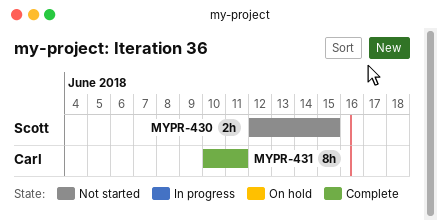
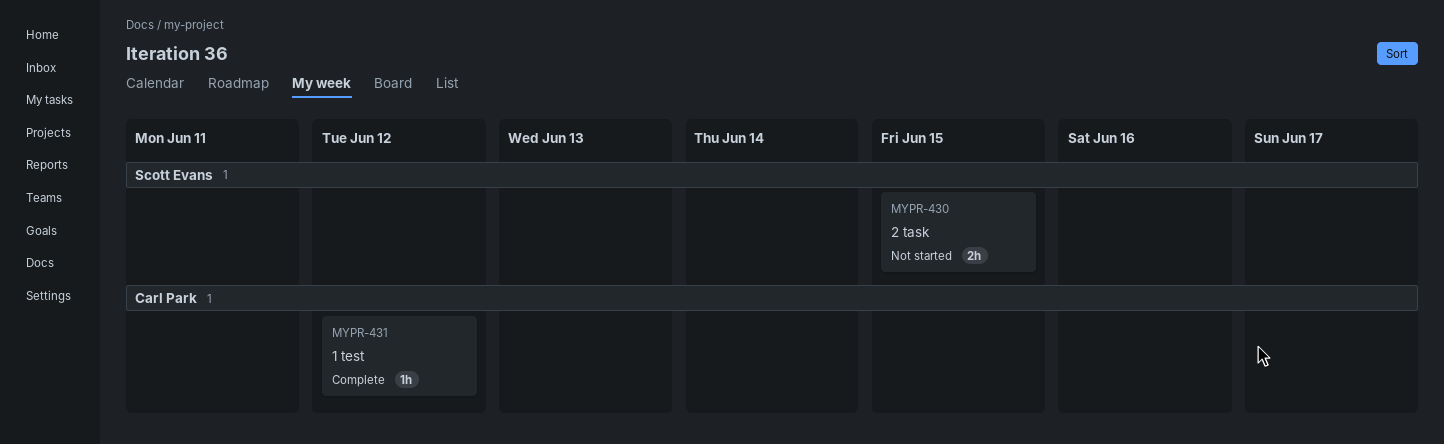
MYPR-431, estimate: 8h -> 1h
MYPR-431, due: Jun 11 -> Jun 12

